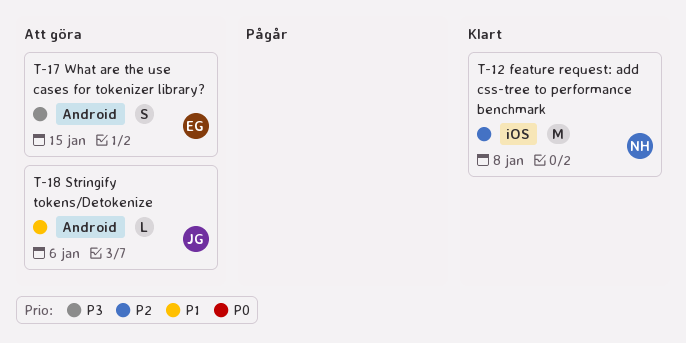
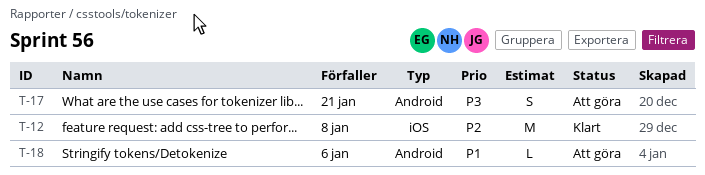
T-17, due: Jan 15 -> Jan 21

